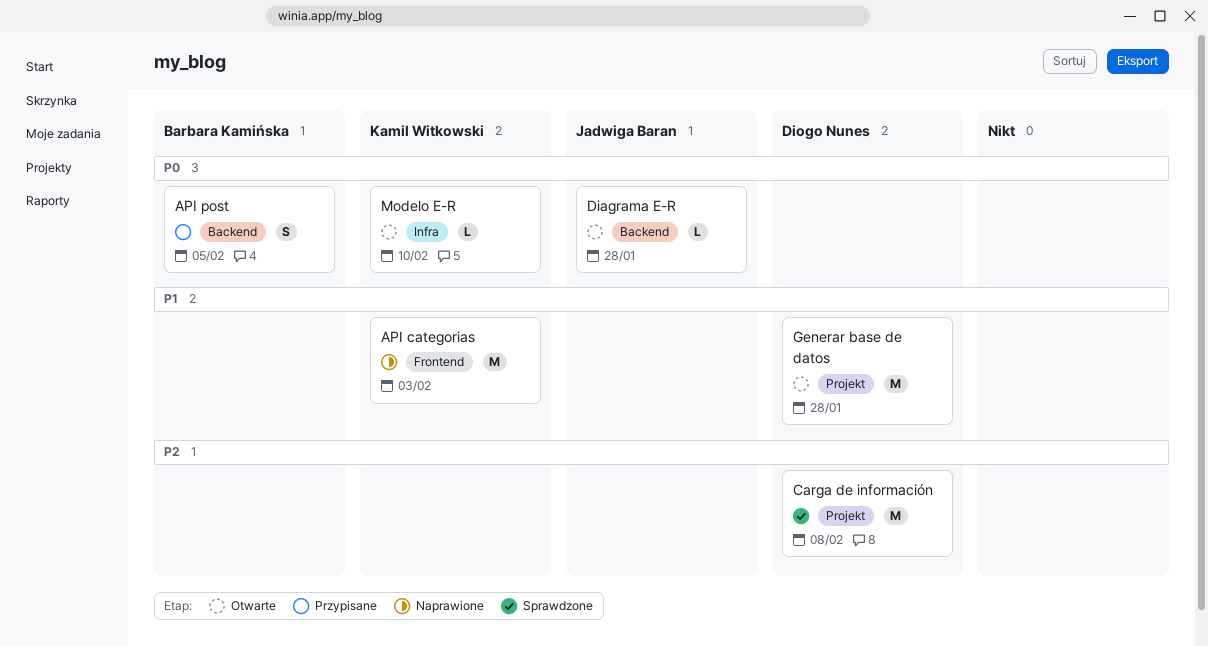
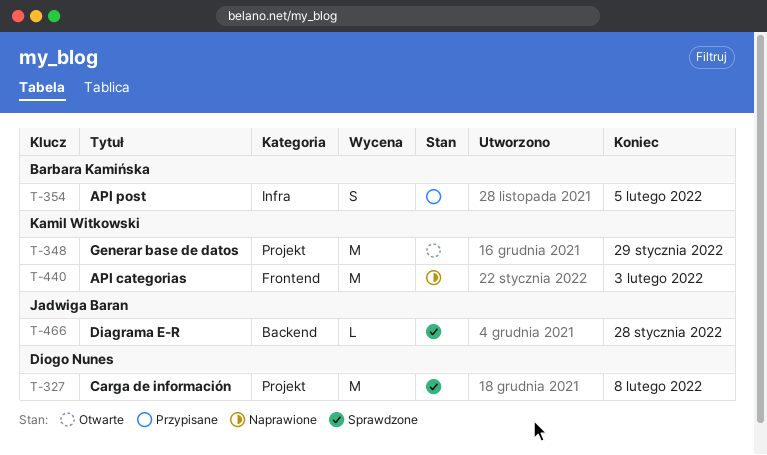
API post, label: Backend -> Infra
Diagrama E-R, status: Otwarte -> Sprawdzone
Generar base de datos, owner: Diogo Nunes -> Kamil Witkowski
Generar base de datos, due: Jan 28 -> Jan 29
Modelo E-R: present -> none

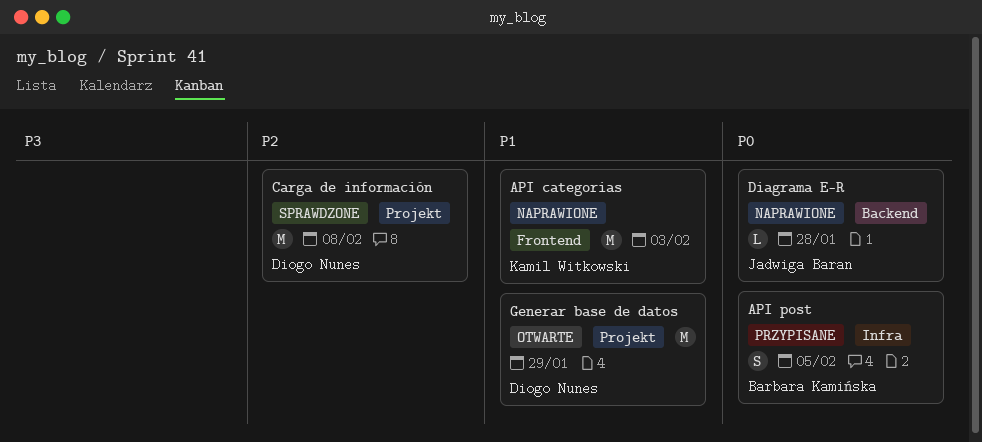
Diagrama E-R, status: Sprawdzone -> Naprawione
Generar base de datos, owner: Kamil Witkowski -> Diogo Nunes

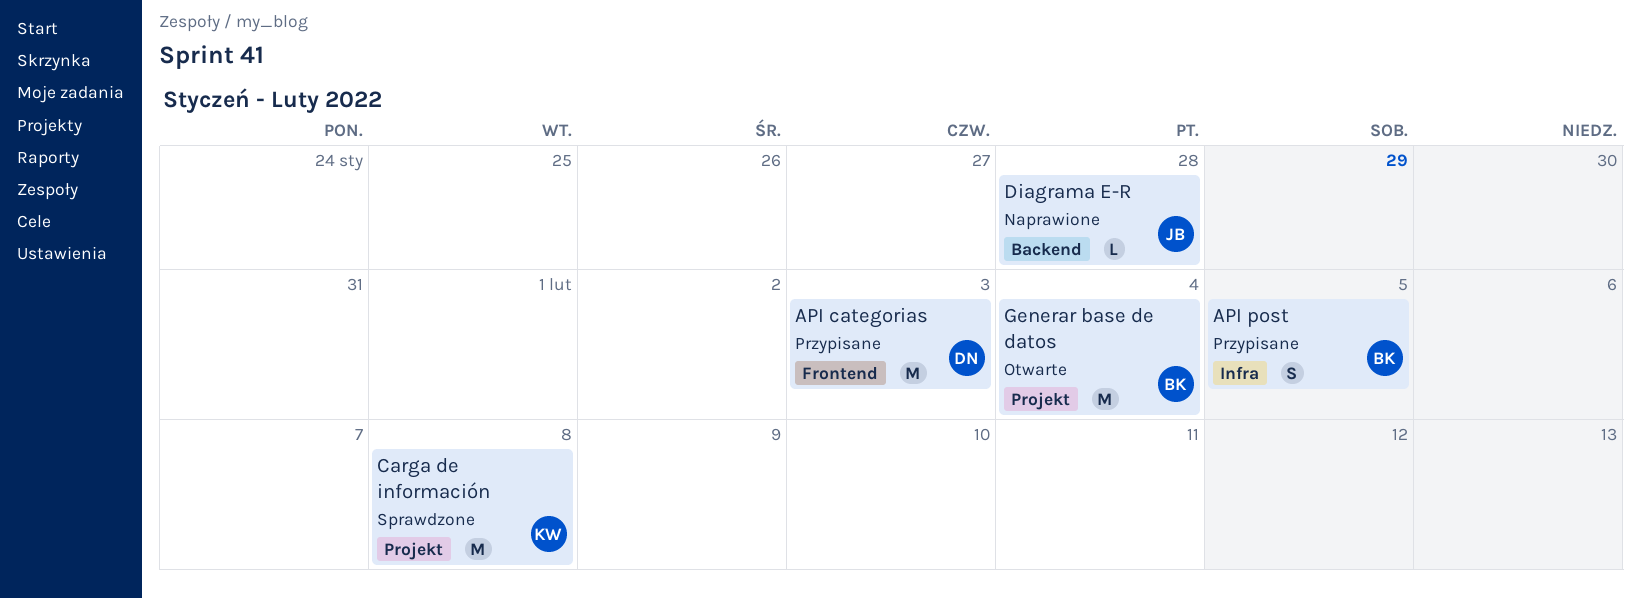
API categorias, status: Naprawione -> Przypisane
API categorias, owner: Kamil Witkowski -> Diogo Nunes
Carga de información, owner: Diogo Nunes -> Kamil Witkowski
Generar base de datos, owner: Diogo Nunes -> Barbara Kamińska
Generar base de datos, due: Jan 29 -> Feb 4

